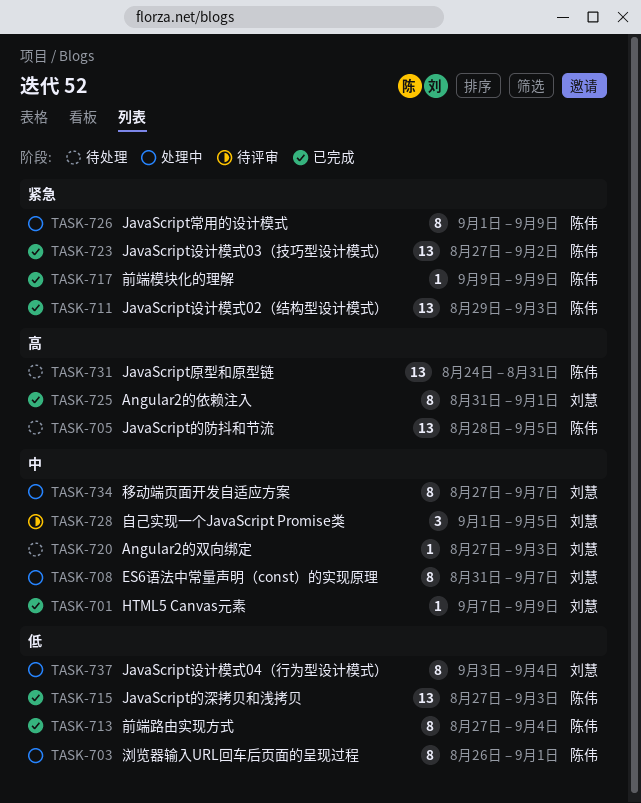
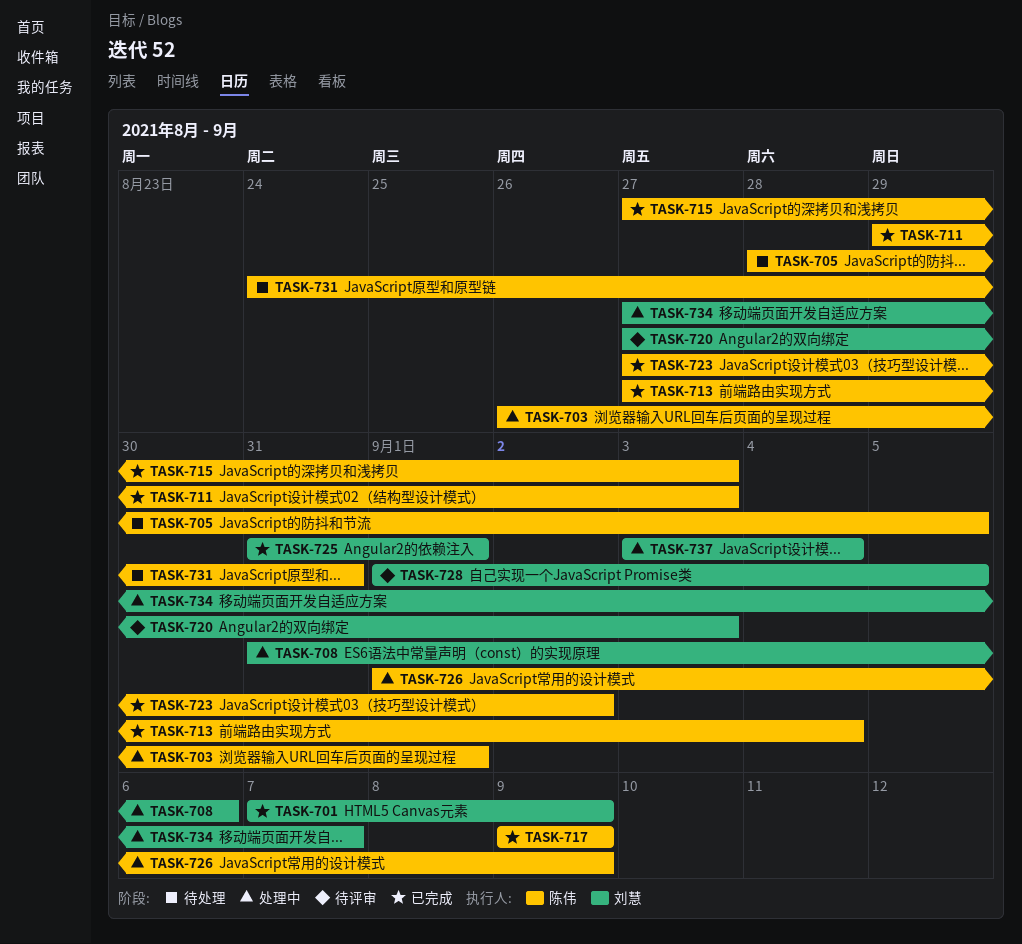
TASK-708, due: Sep 7 -> Sep 6
TASK-720, status: 待处理 -> 待评审

